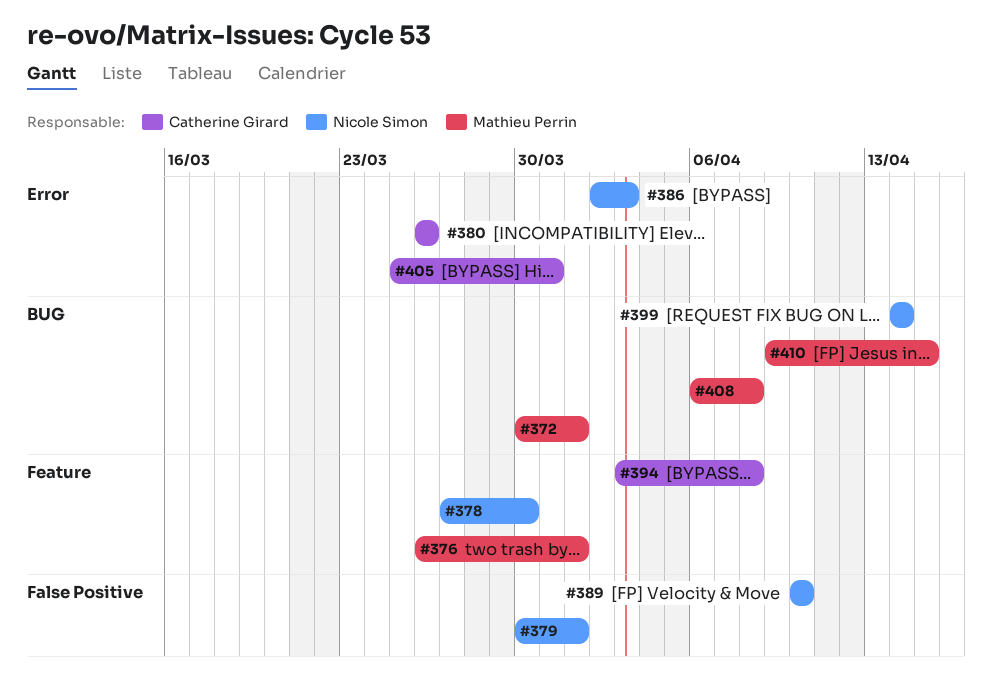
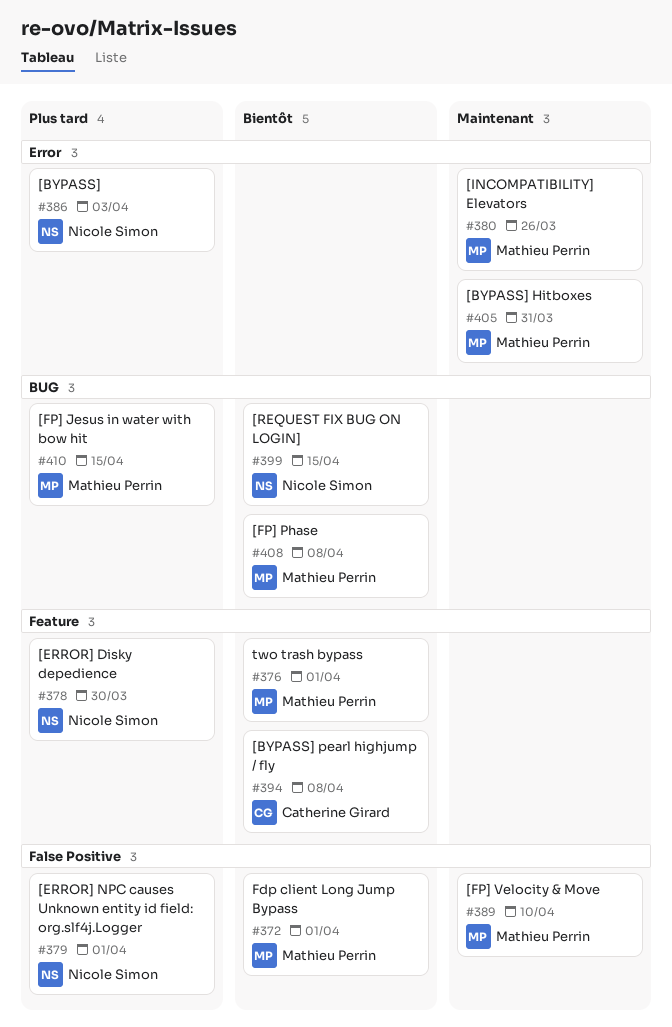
#372, label: BUG -> False Positive
#380, owner: Catherine Girard -> Mathieu Perrin
#389, owner: Nicole Simon -> Mathieu Perrin
#399, due: Apr 14 -> Apr 15
#405, owner: Catherine Girard -> Mathieu Perrin

